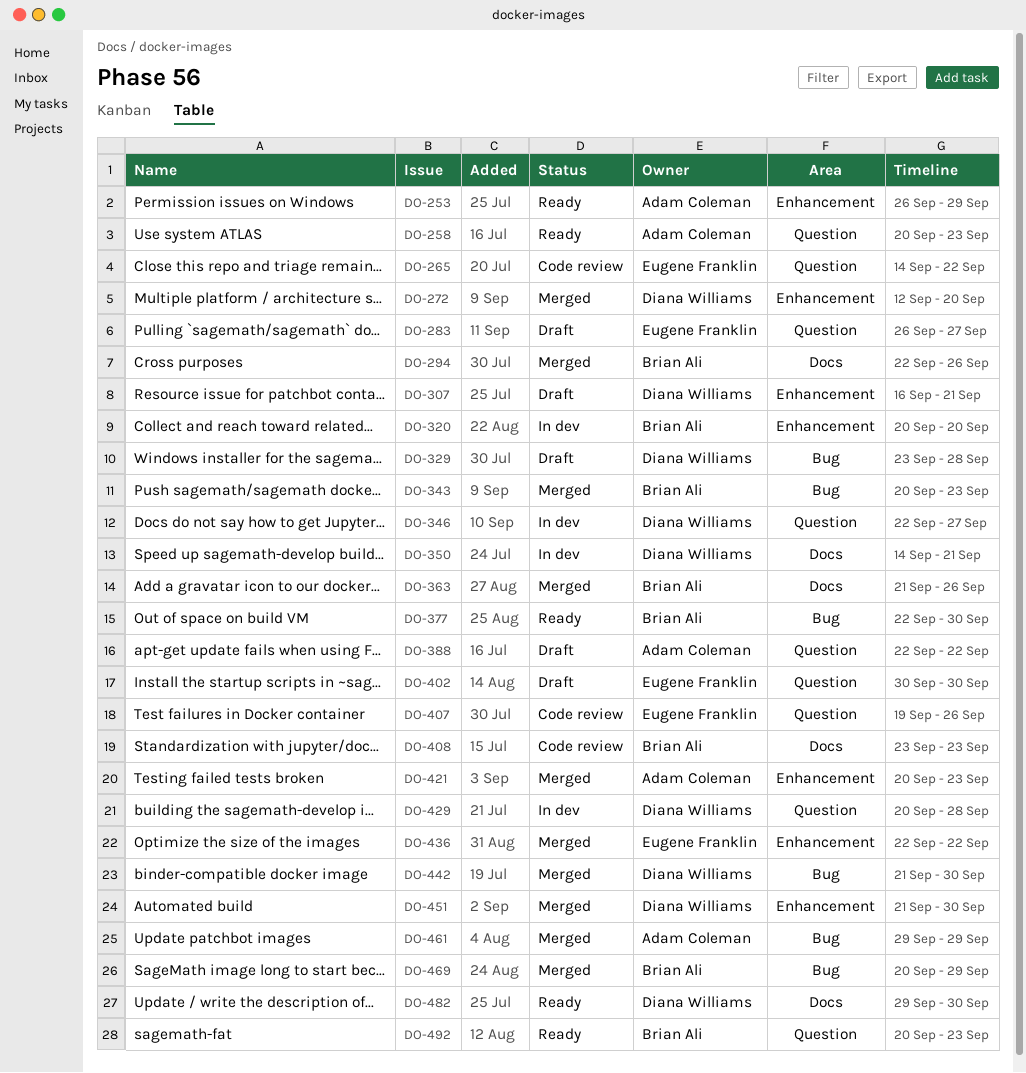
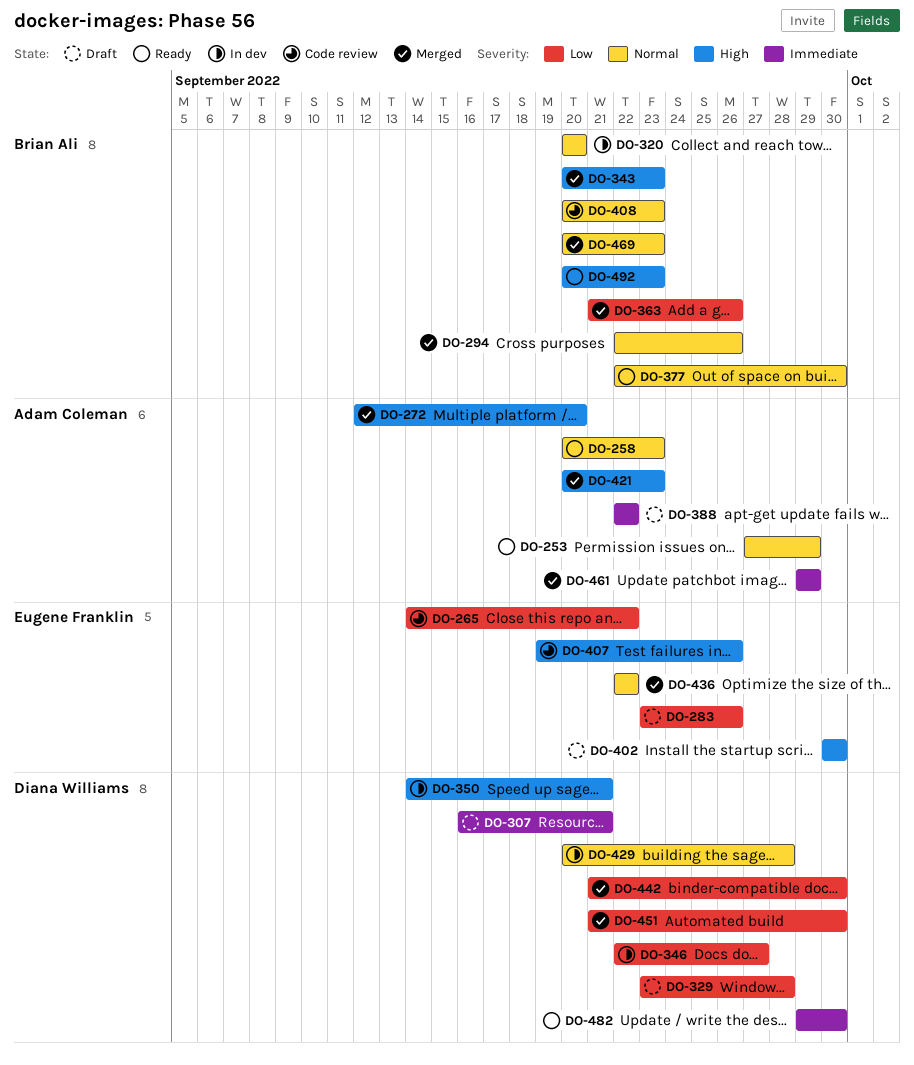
DO-253, start: Sep 26 -> Sep 27
DO-272, owner: Diana Williams -> Adam Coleman
DO-283, start: Sep 26 -> Sep 23
DO-283, due: Sep 27 -> Sep 26
DO-408, start: Sep 23 -> Sep 20
DO-469, due: Sep 29 -> Sep 23

